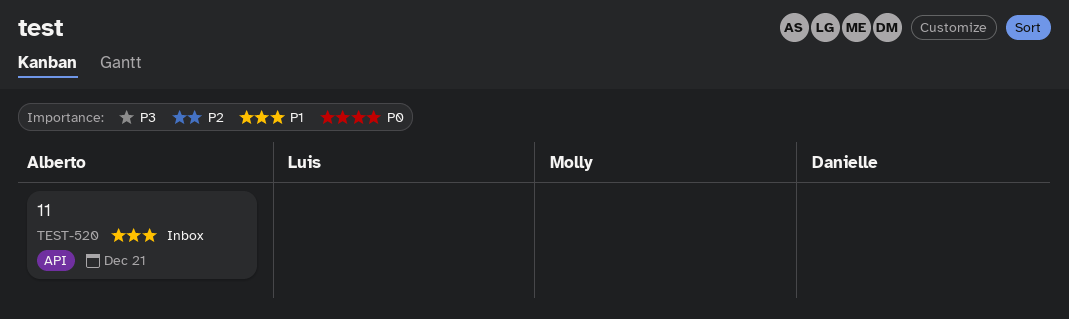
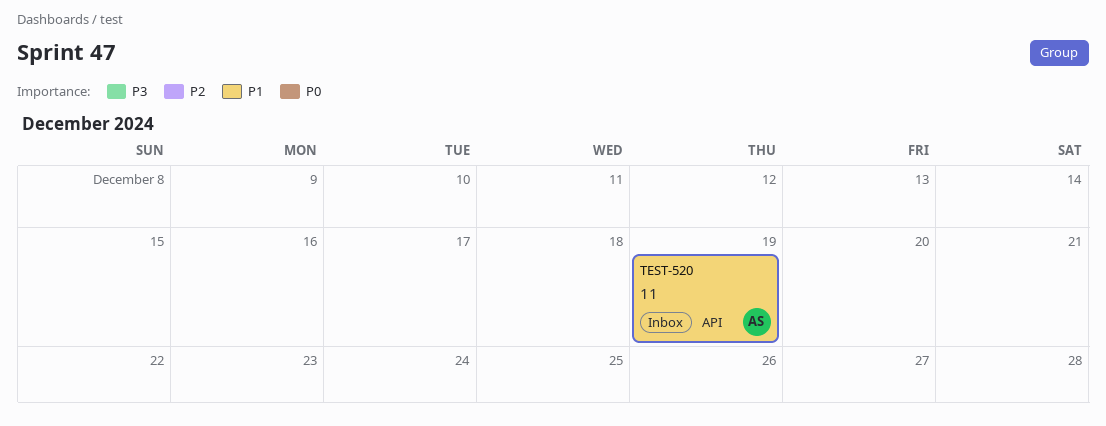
TEST-520, due: Dec 21 -> Dec 19

